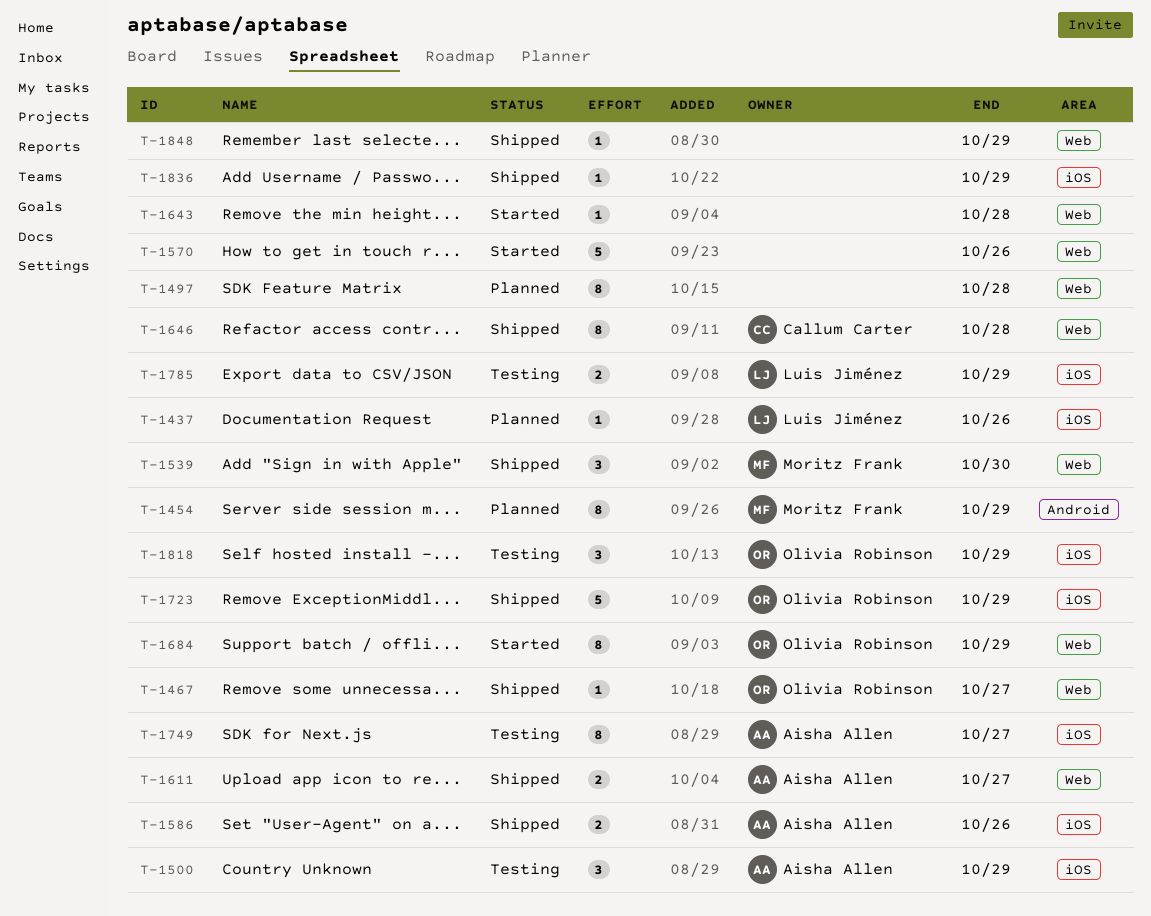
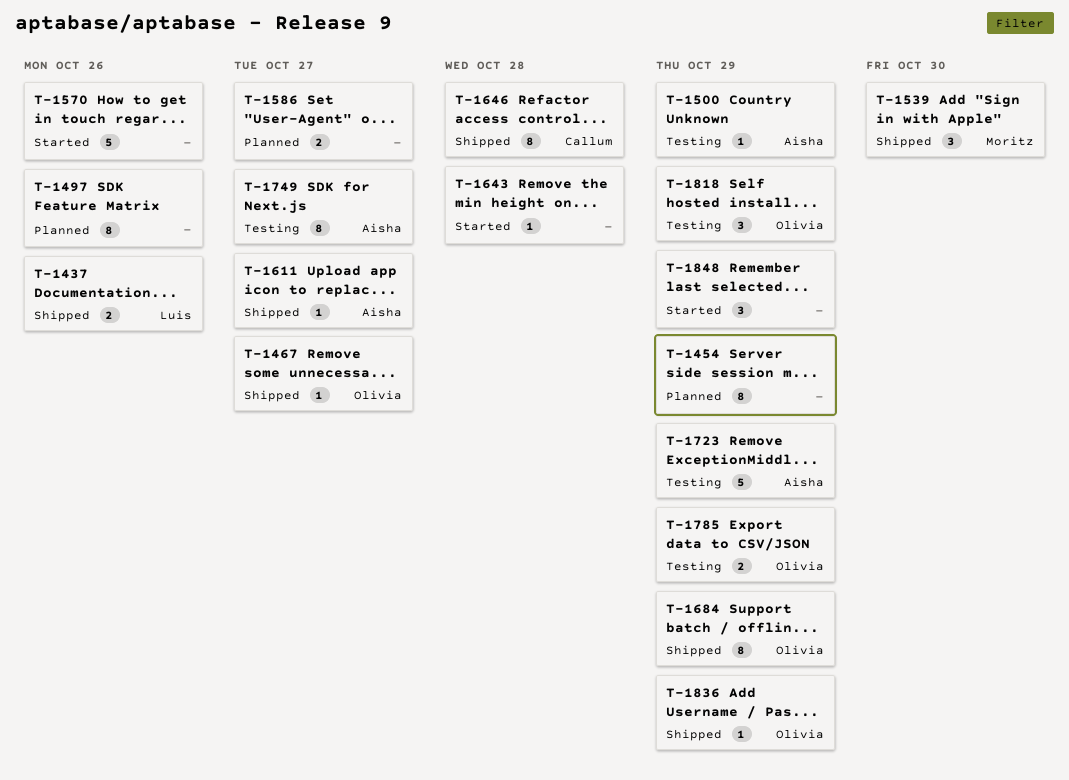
T-1437, status: Planned -> Shipped
T-1437, estimate: 1 -> 2
T-1454, owner: Moritz Frank -> none
T-1497, due: Oct 28 -> Oct 26
T-1500, estimate: 3 -> 1
T-1586, status: Shipped -> Planned
T-1586, owner: Aisha Allen -> none
T-1586, due: Oct 26 -> Oct 27
T-1611, estimate: 2 -> 1
T-1684, status: Started -> Shipped
T-1723, status: Shipped -> Testing
T-1723, owner: Olivia Robinson -> Aisha Allen
T-1785, owner: Luis Jiménez -> Olivia Robinson
T-1836, owner: none -> Olivia Robinson
T-1848, status: Shipped -> Started
T-1848, estimate: 1 -> 3

